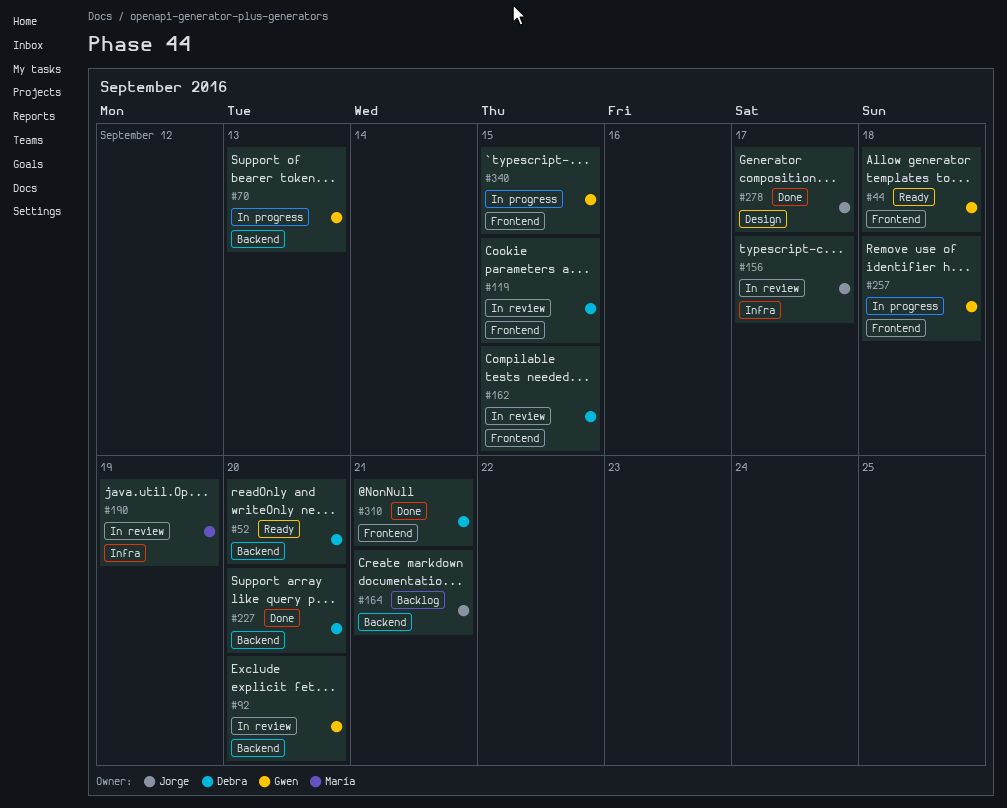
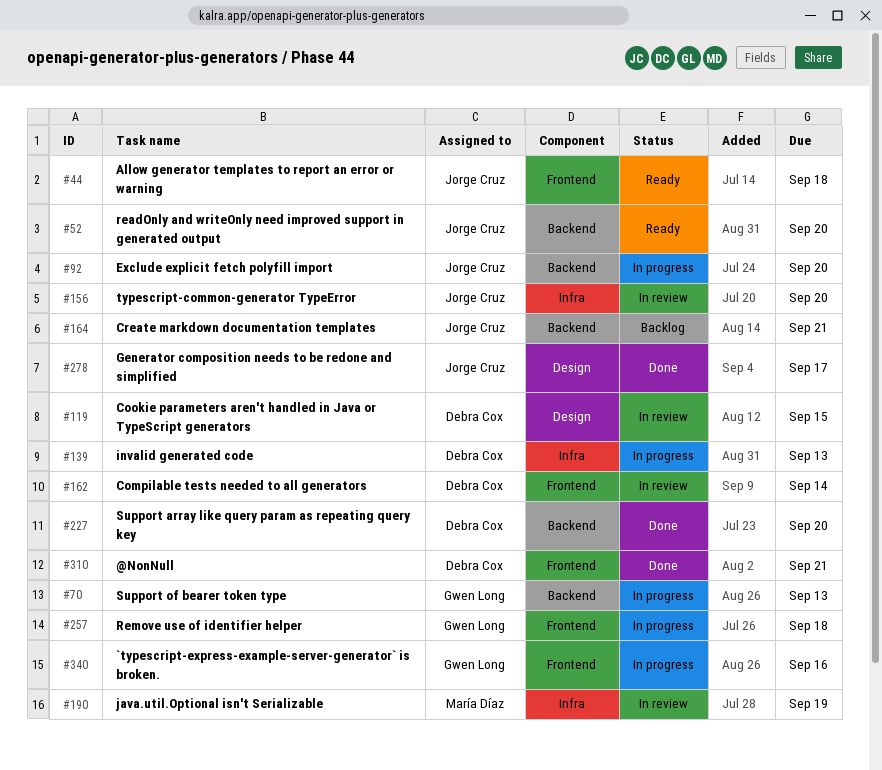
#44, owner: Gwen Long -> Jorge Cruz
#52, owner: Debra Cox -> Jorge Cruz
#92, status: In review -> In progress
#92, owner: Gwen Long -> Jorge Cruz
#119, label: Frontend -> Design
#139: none -> present
#156, due: Sep 17 -> Sep 20
#162, due: Sep 15 -> Sep 14
#340, due: Sep 15 -> Sep 16

